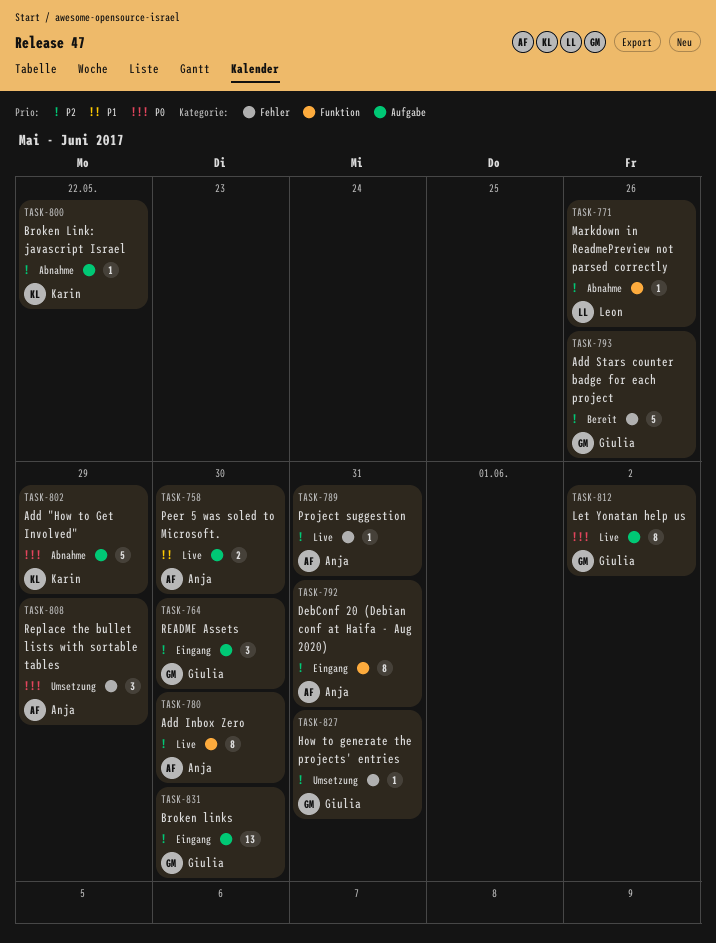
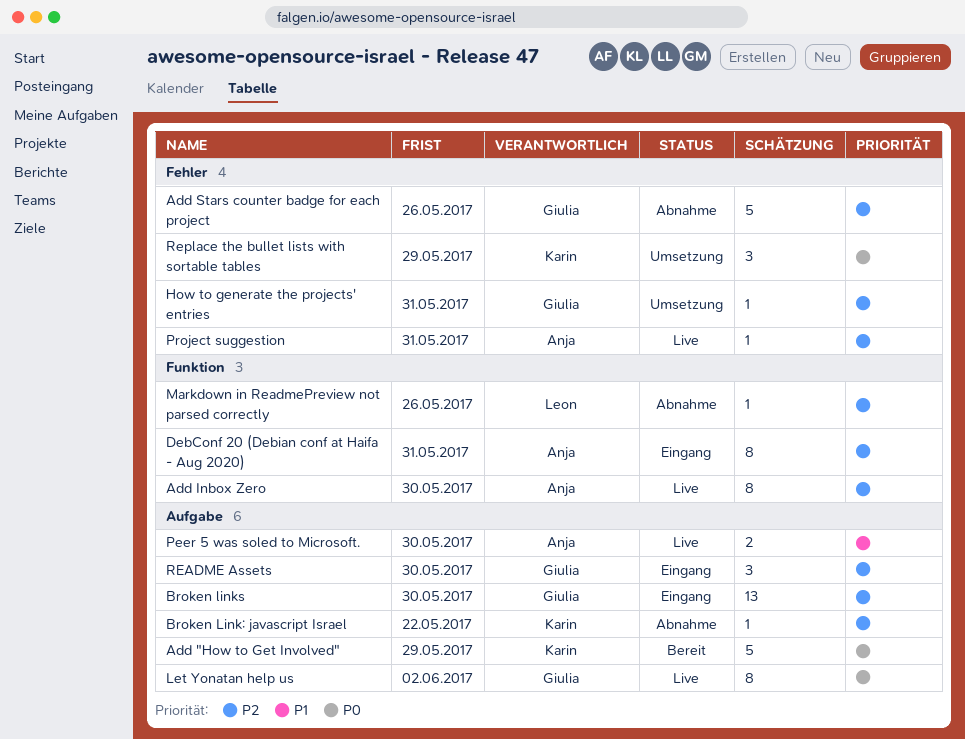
Add "How to Get Involved", status: Abnahme -> Bereit
Add Stars counter badge for each project, status: Bereit -> Abnahme
Replace the bullet lists with sortable tables, owner: Anja -> Karin

